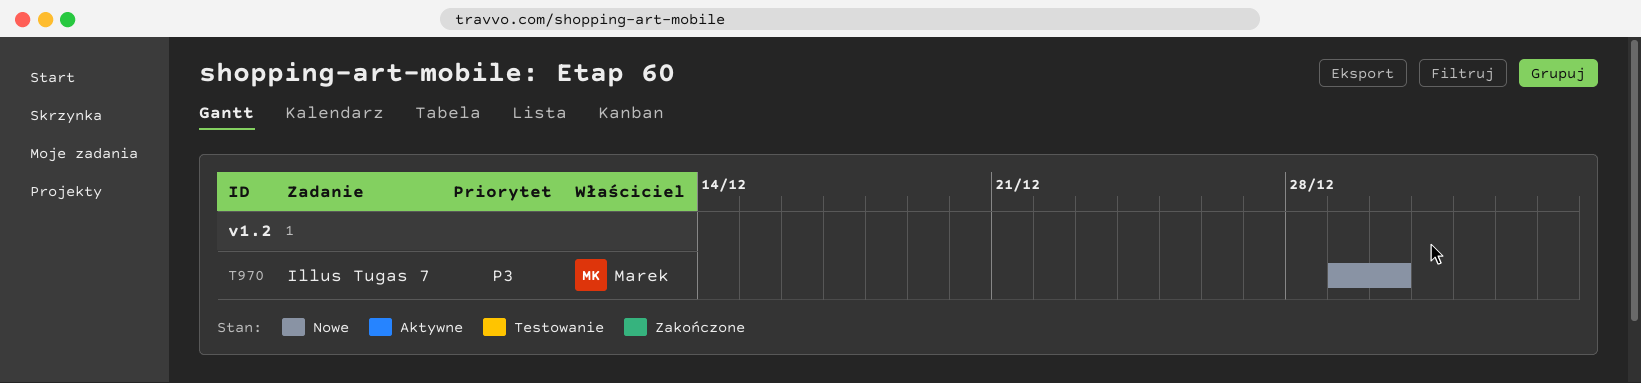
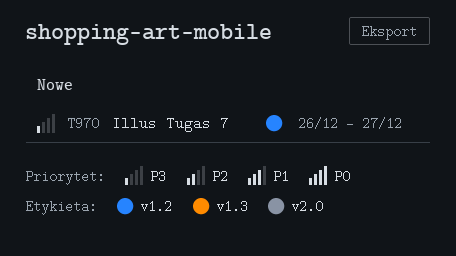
T970, start: Dec 29 -> Dec 26
T970, due: Dec 30 -> Dec 27

